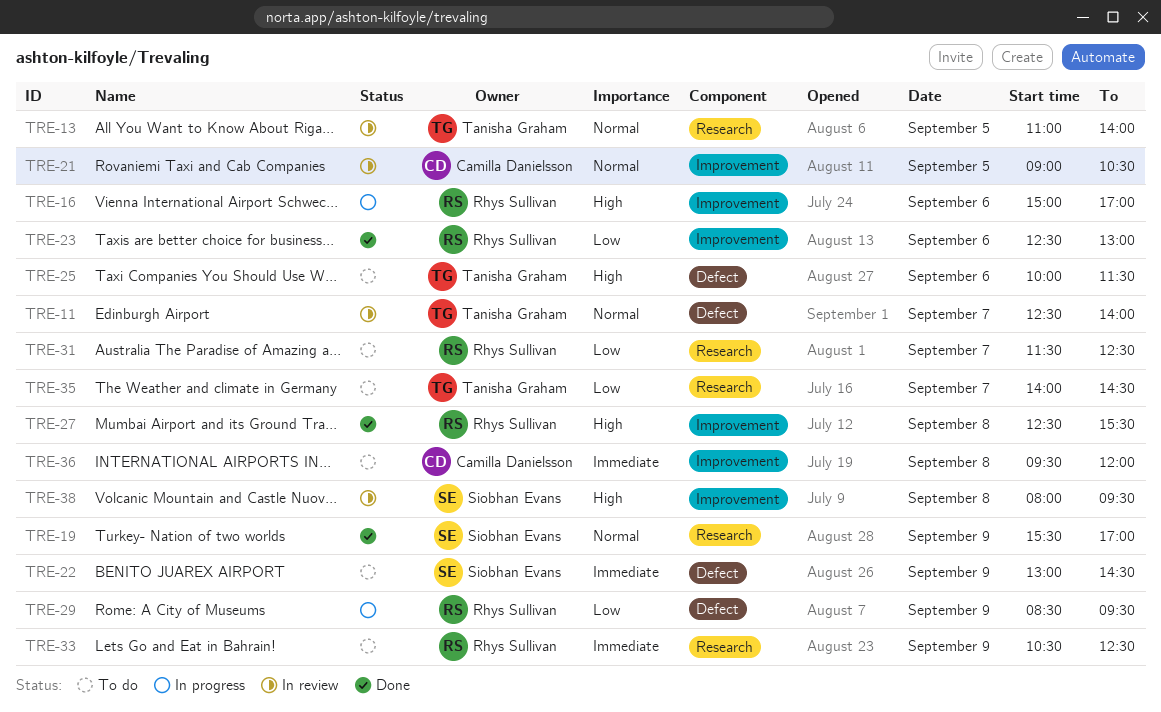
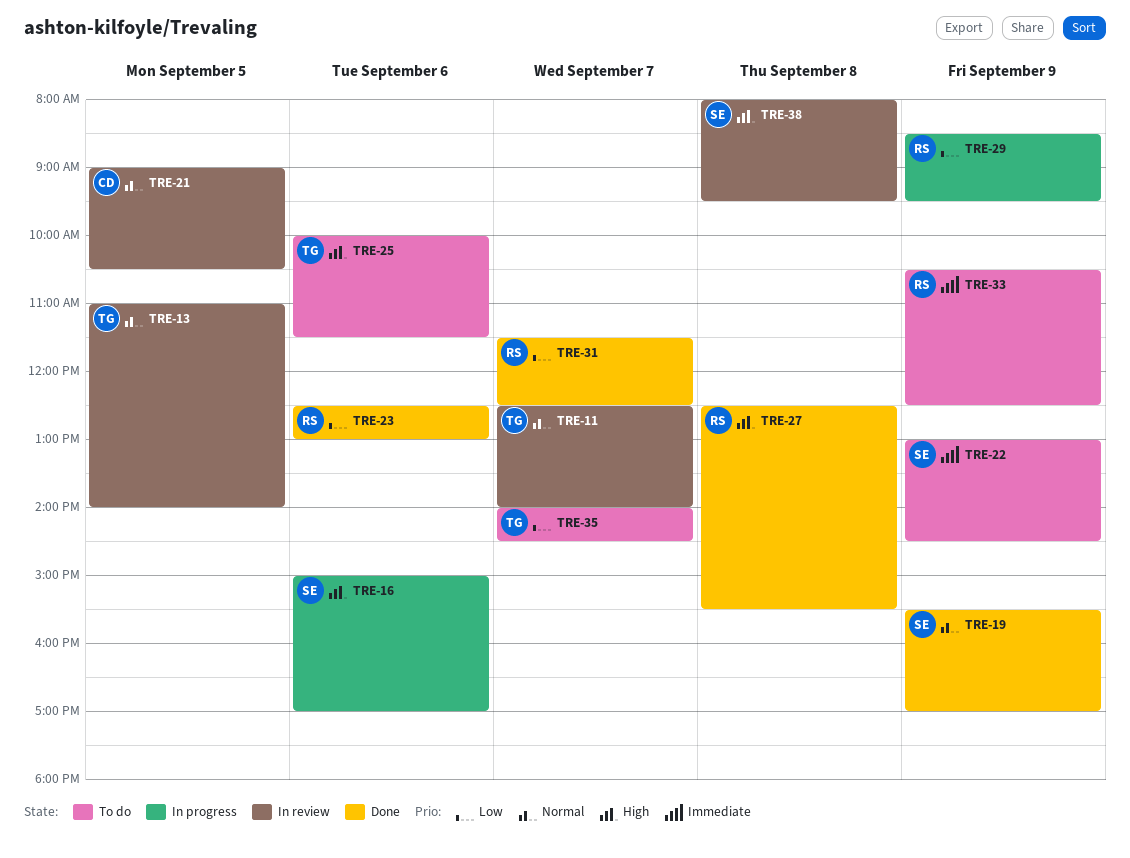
TRE-16, owner: Rhys Sullivan -> Siobhan Evans
TRE-31, status: To do -> Done
TRE-36: present -> none

